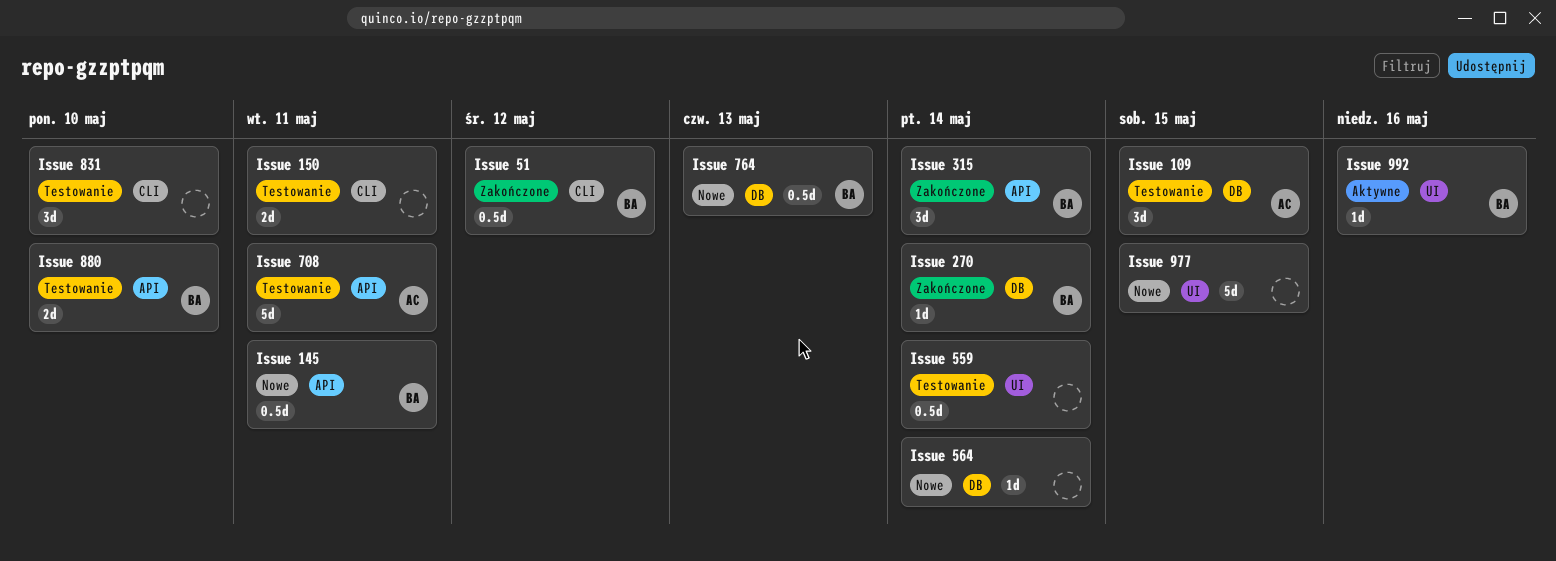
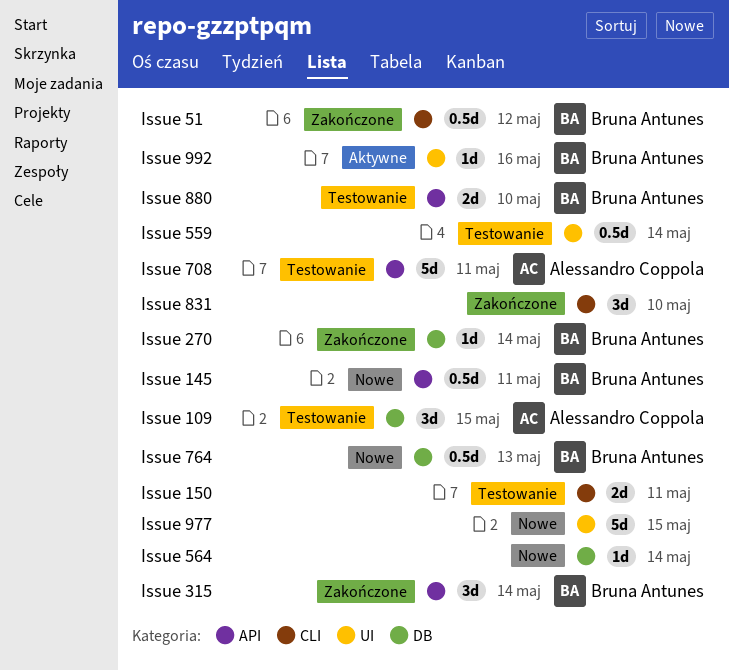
Issue 831, status: Testowanie -> Zakończone

